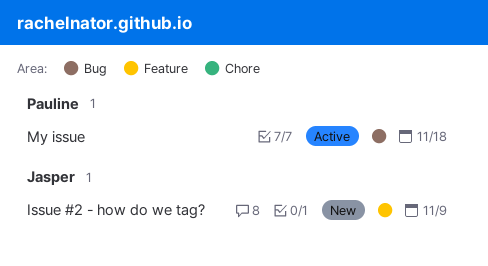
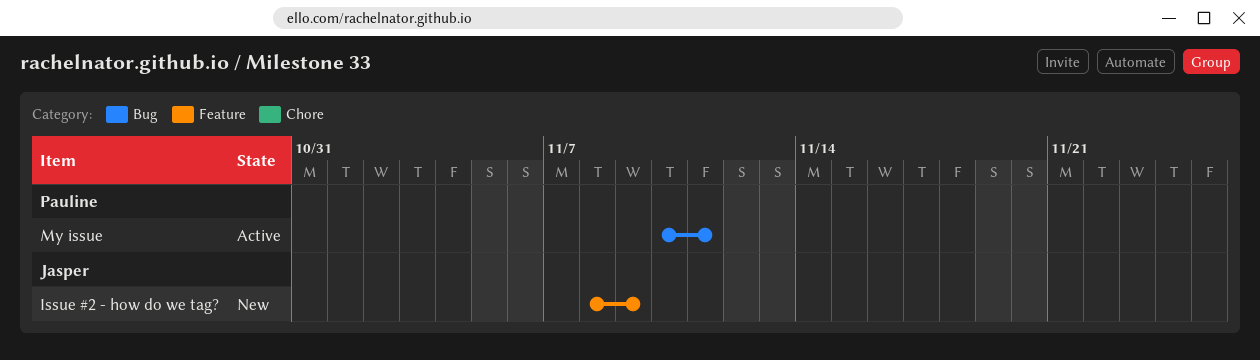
My issue, due: Nov 18 -> Nov 11

